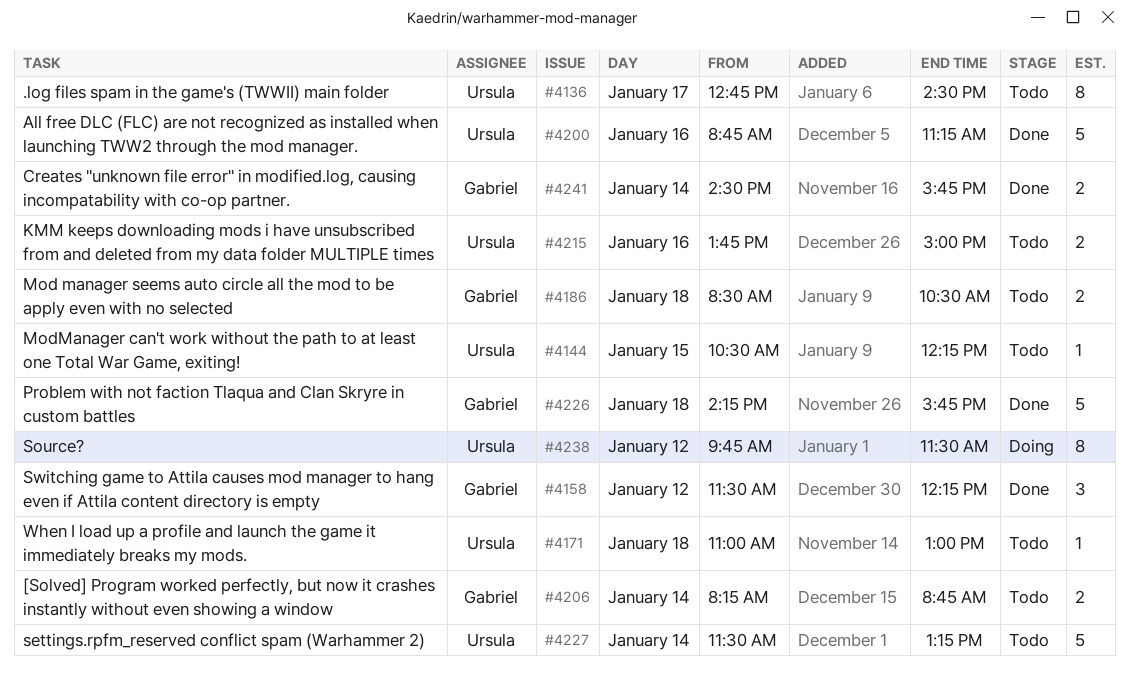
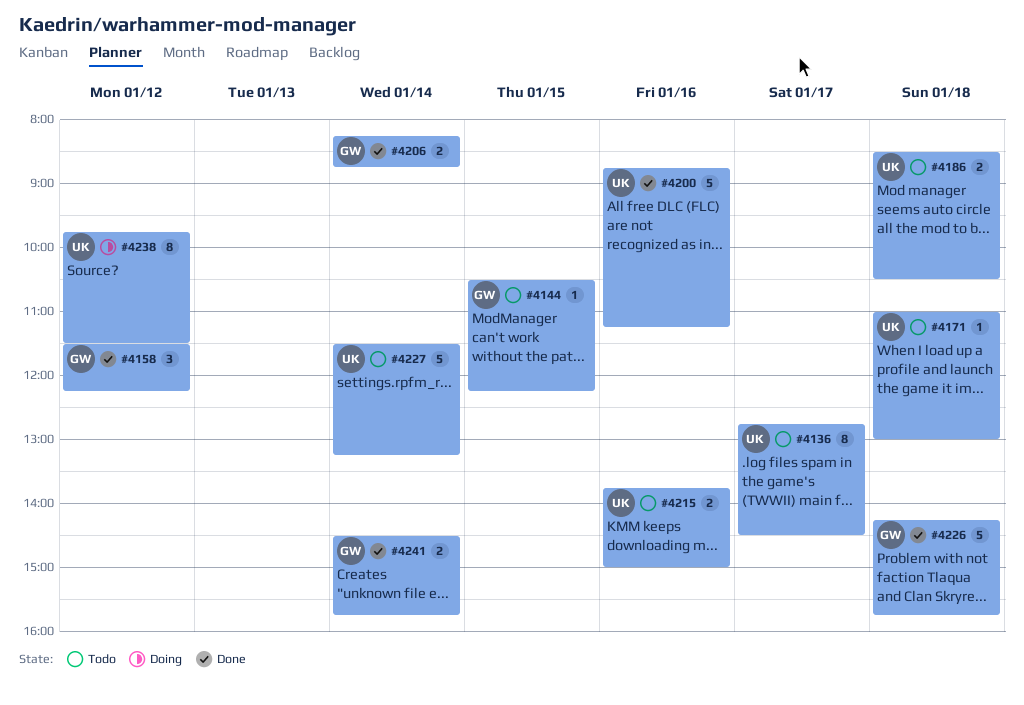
#4144, owner: Ursula -> Gabriel
#4186, owner: Gabriel -> Ursula
#4206, status: Todo -> Done

